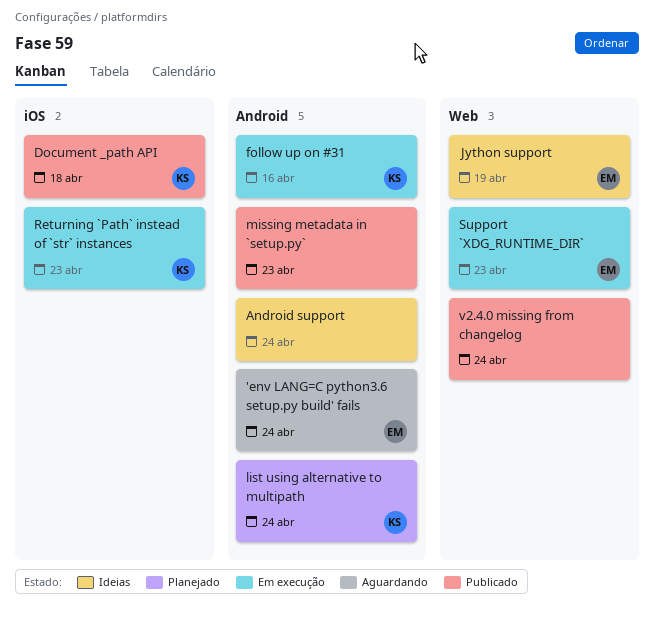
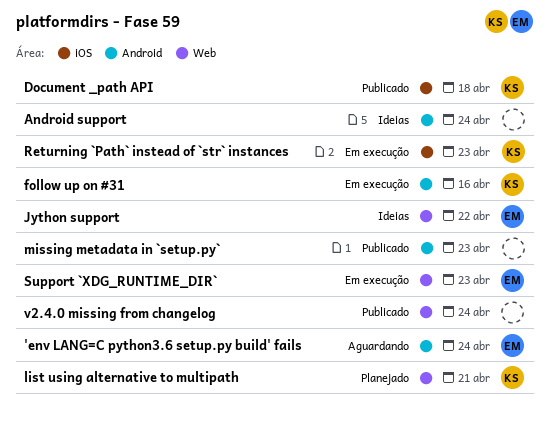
Jython support, due: Apr 19 -> Apr 22
list using alternative to multipath, label: Android -> Web
list using alternative to multipath, due: Apr 24 -> Apr 21

